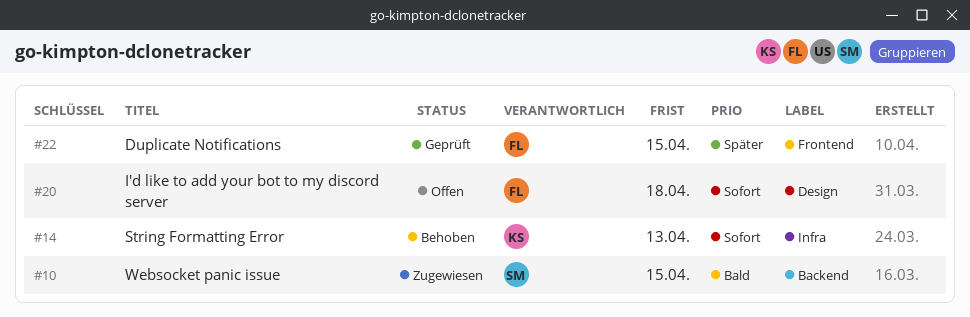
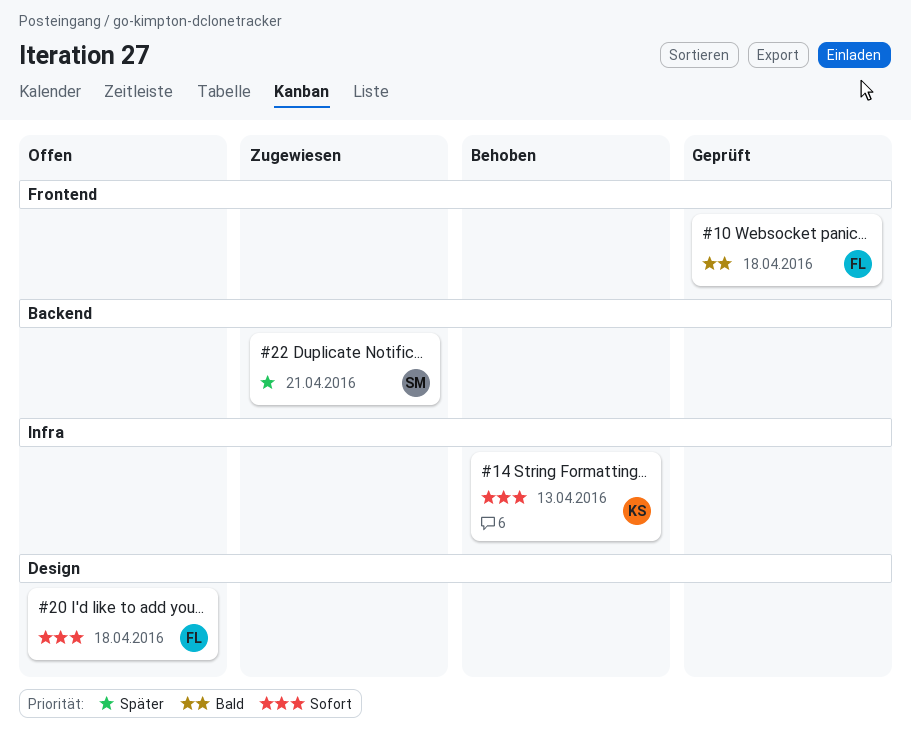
#10, status: Zugewiesen -> Geprüft
#10, owner: SM -> FL
#10, label: Backend -> Frontend
#10, due: Apr 15 -> Apr 18
#22, status: Geprüft -> Zugewiesen
#22, owner: FL -> SM
#22, label: Frontend -> Backend
#22, due: Apr 15 -> Apr 21

